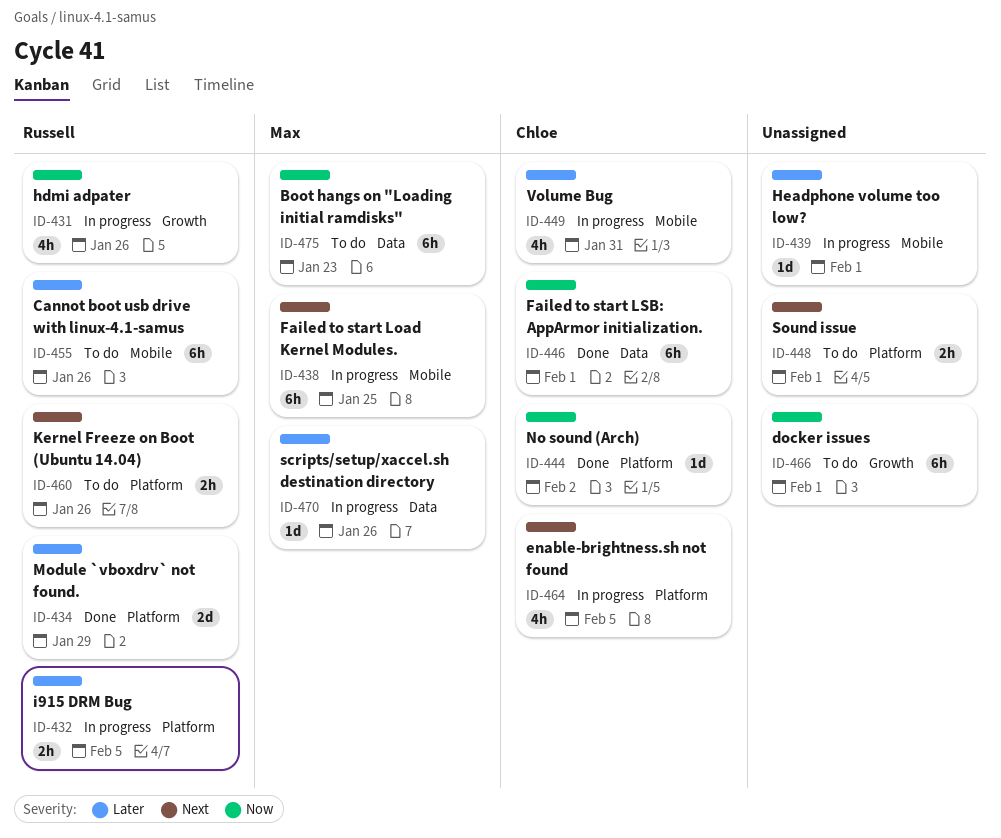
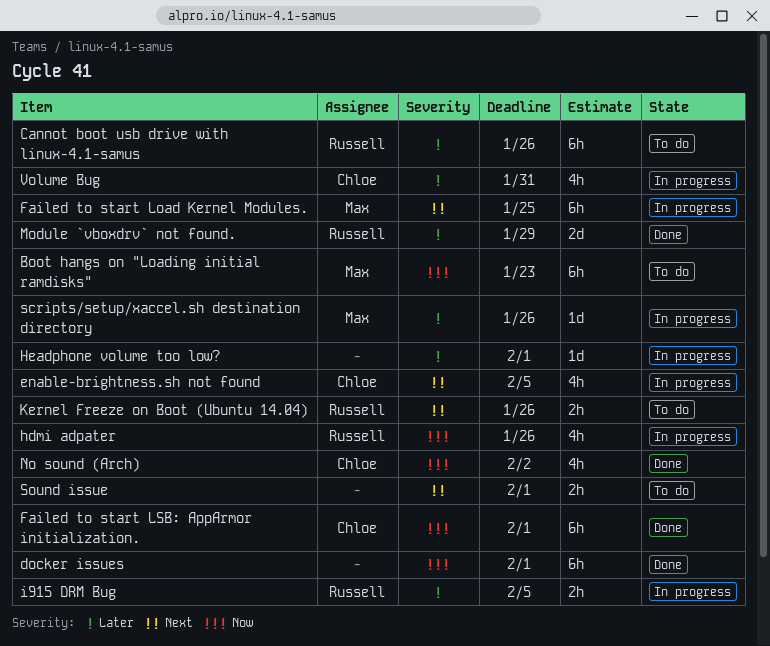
docker issues, status: To do -> Done
No sound (Arch), estimate: 1d -> 4h

